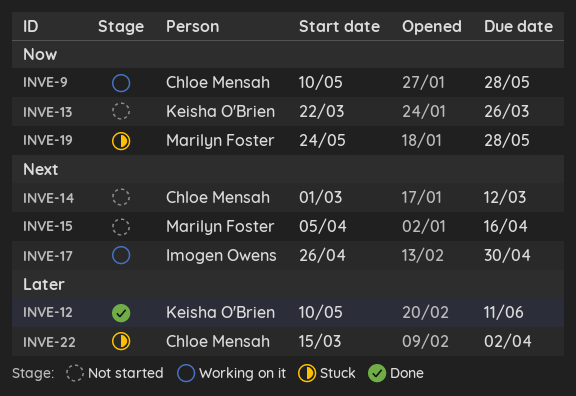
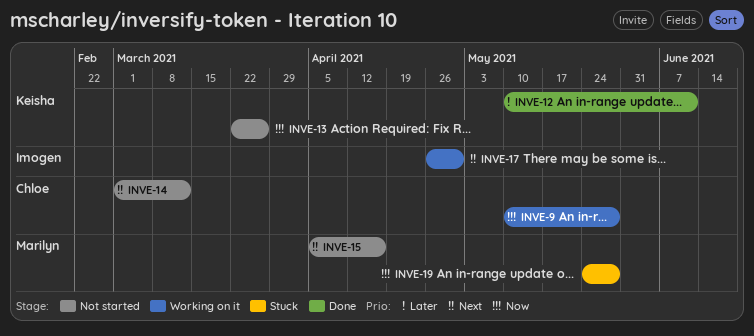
INVE-22: present -> none

